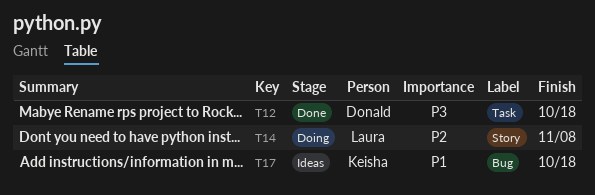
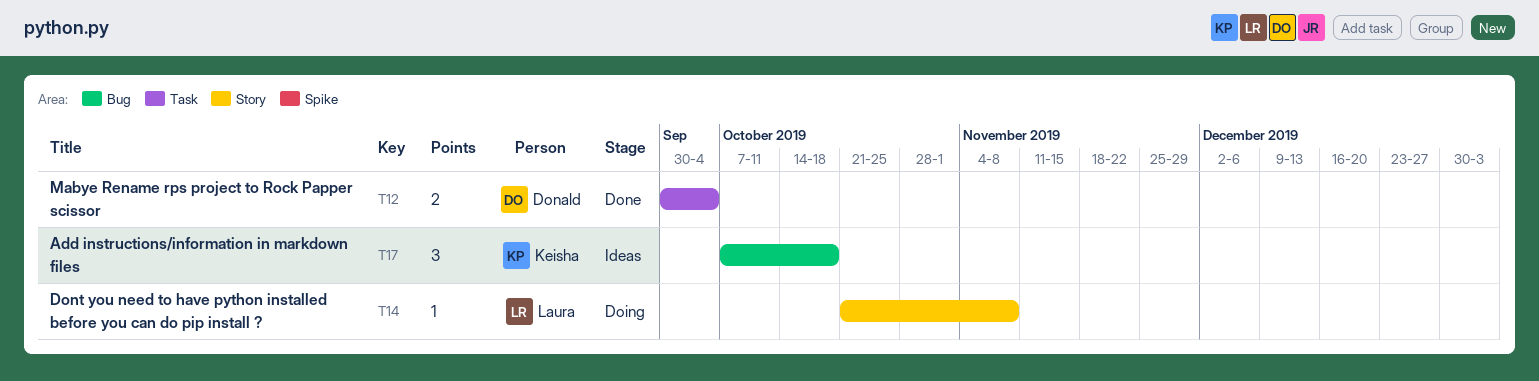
T12, due: Oct 18 -> Oct 4

